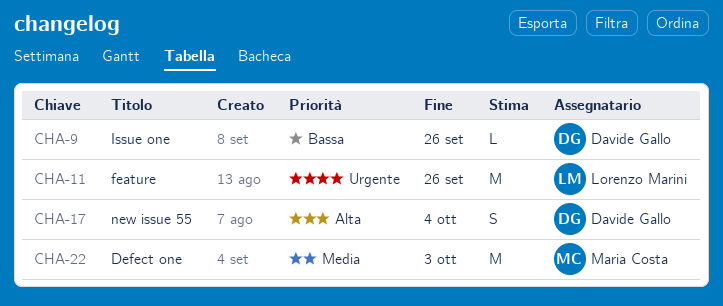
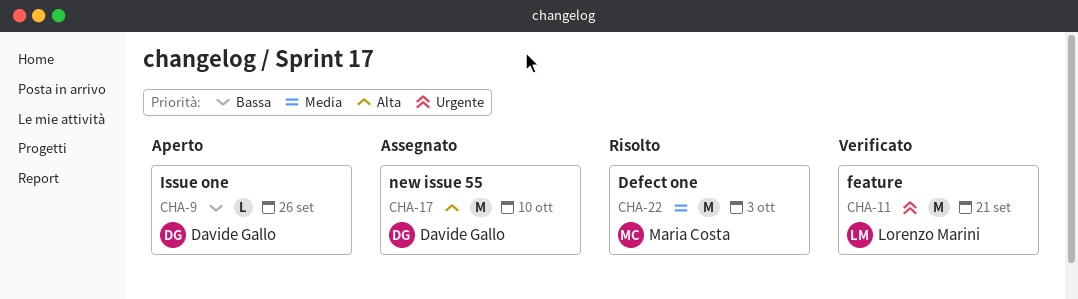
CHA-11, due: Sep 26 -> Sep 21
CHA-17, estimate: S -> M
CHA-17, due: Oct 4 -> Oct 10

